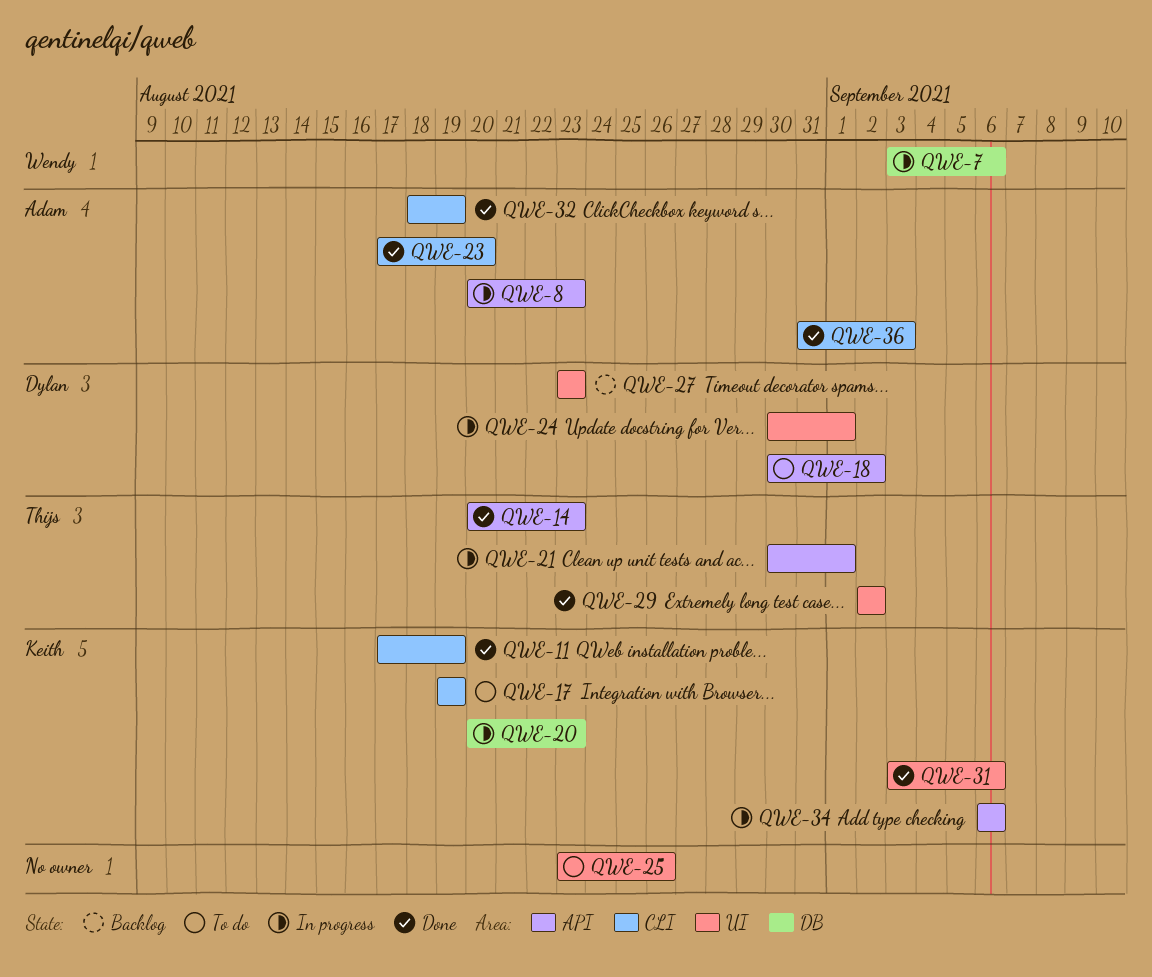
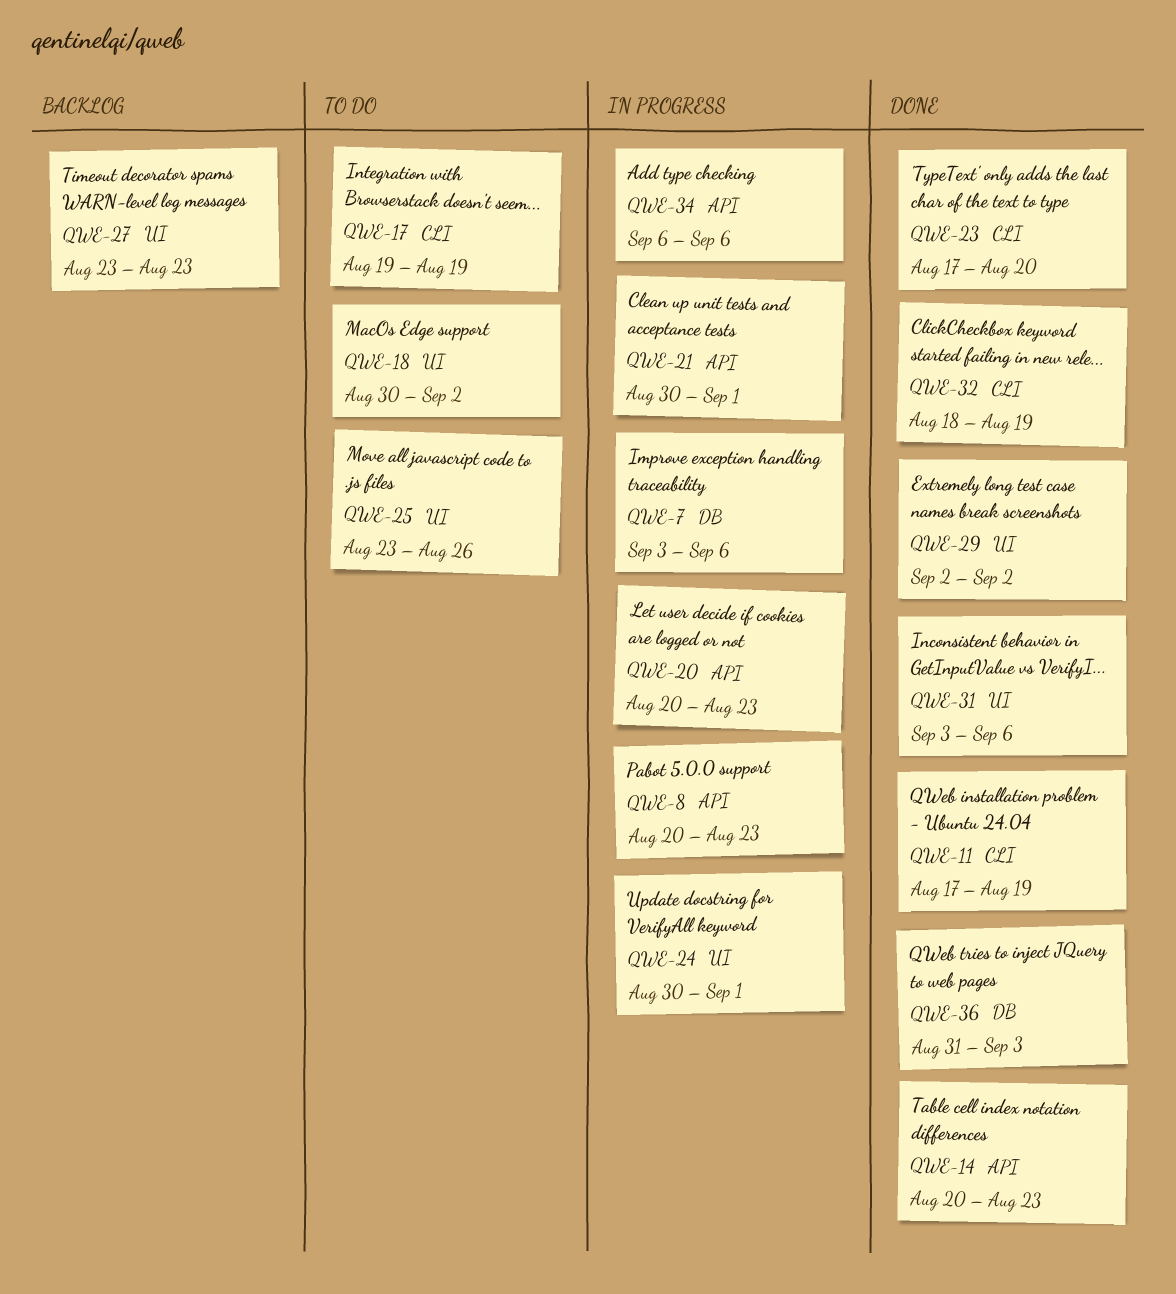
QWE-18, label: API -> UI
QWE-20, label: DB -> API
QWE-36, label: CLI -> DB

